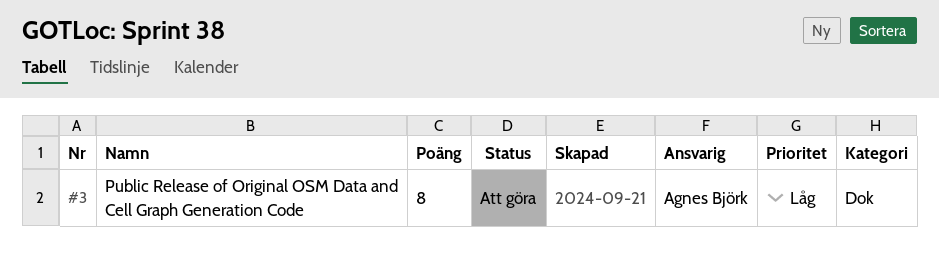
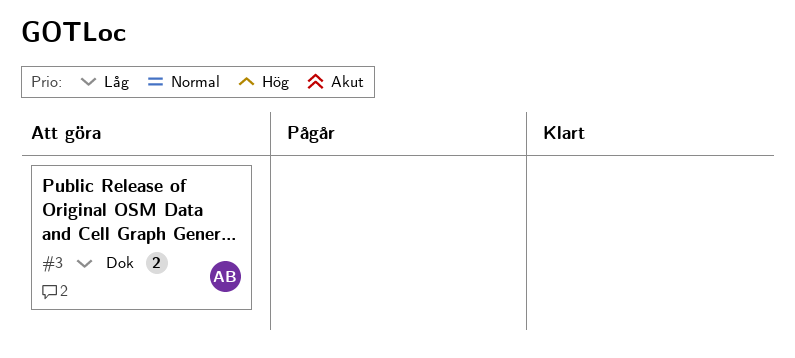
#3, estimate: 8 -> 2

